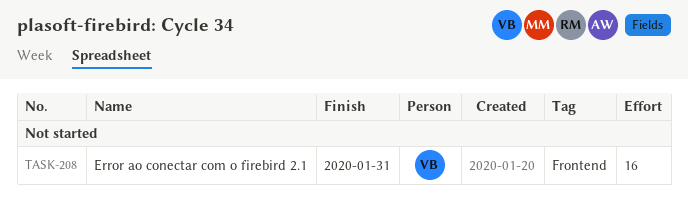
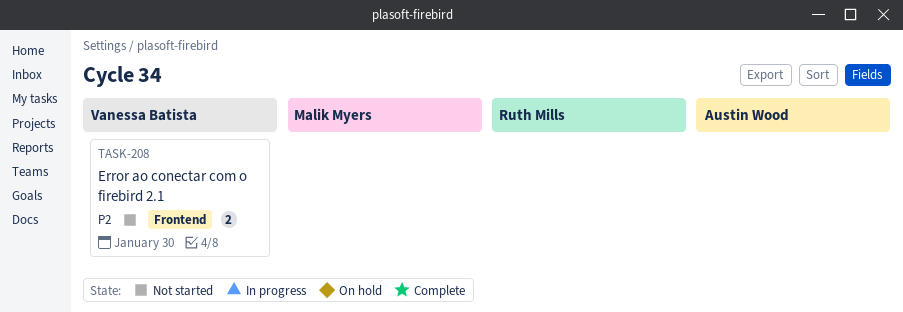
TASK-208, estimate: 16 -> 2
TASK-208, due: Jan 31 -> Jan 30

